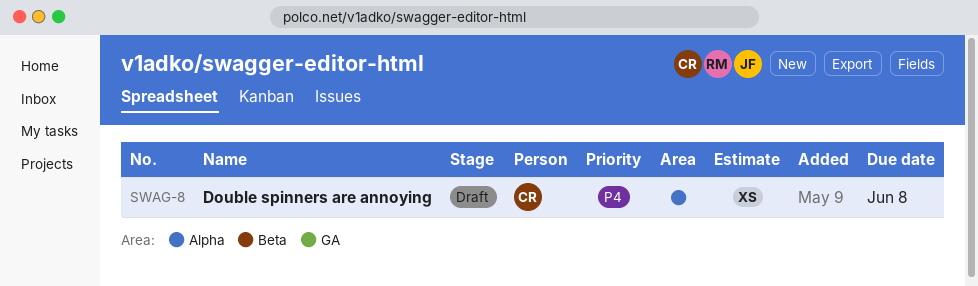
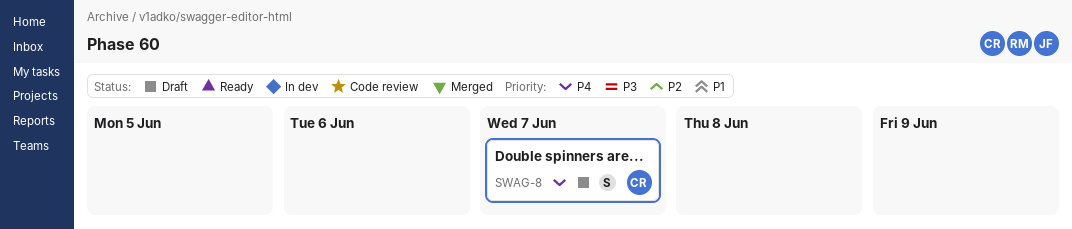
SWAG-8, estimate: XS -> S
SWAG-8, due: Jun 8 -> Jun 7

